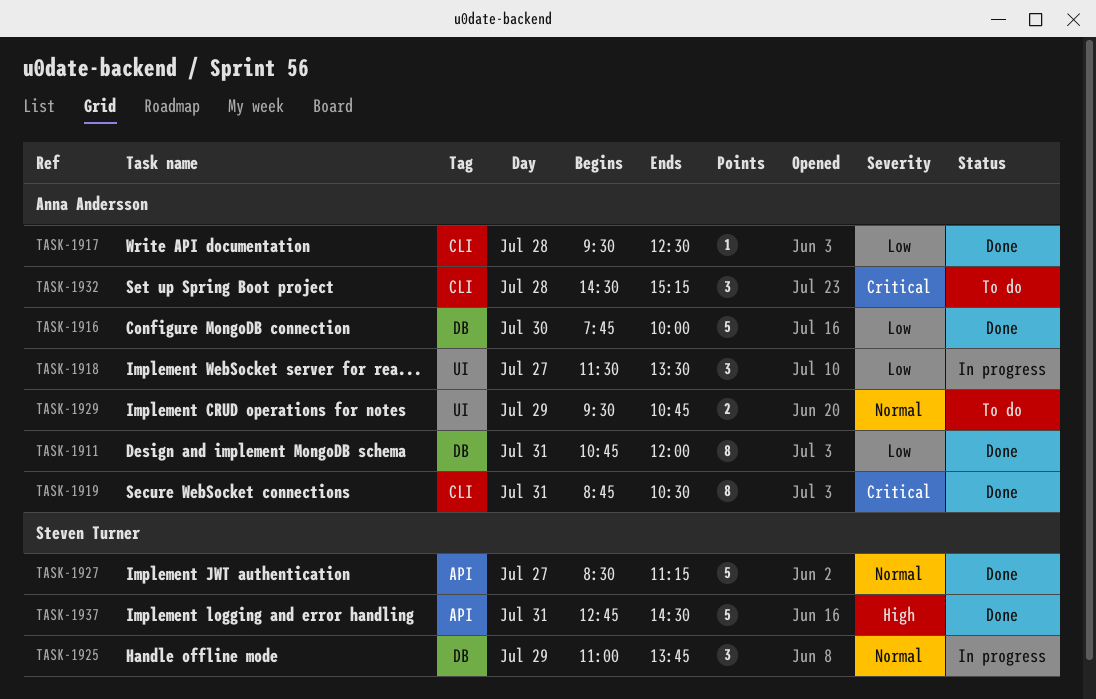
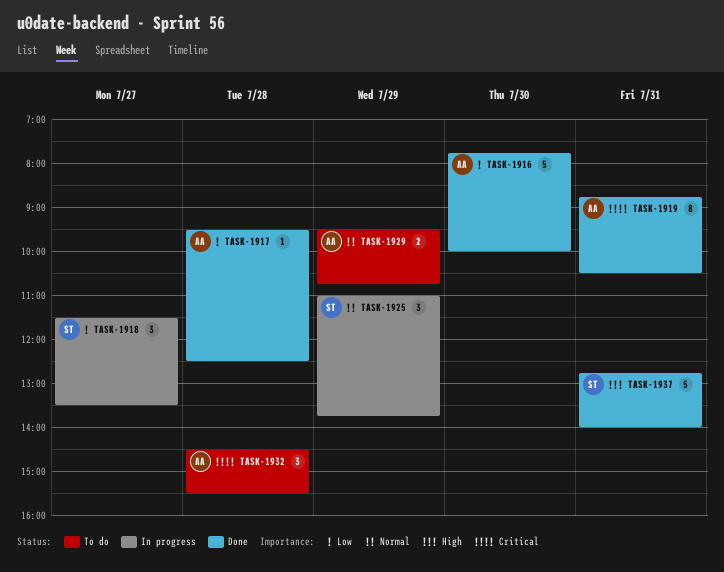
TASK-1911: present -> none
TASK-1918, owner: Anna Andersson -> Steven Turner
TASK-1927: present -> none
TASK-1932, ends: 15:15 -> 15:30
TASK-1937, ends: 14:30 -> 14:00

